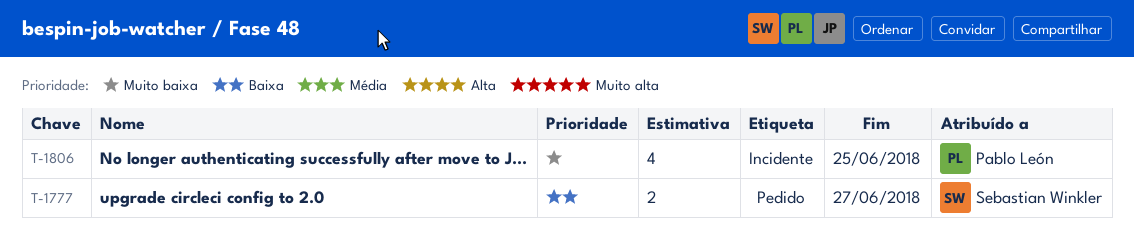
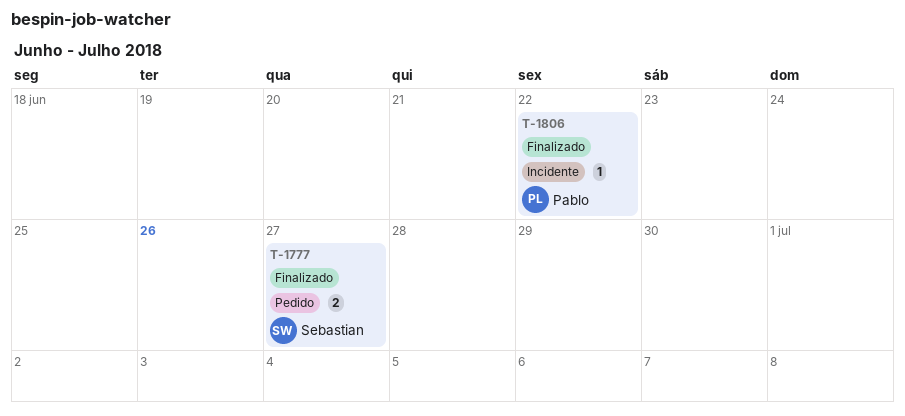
T-1806, estimate: 4 -> 1
T-1806, due: Jun 25 -> Jun 22

